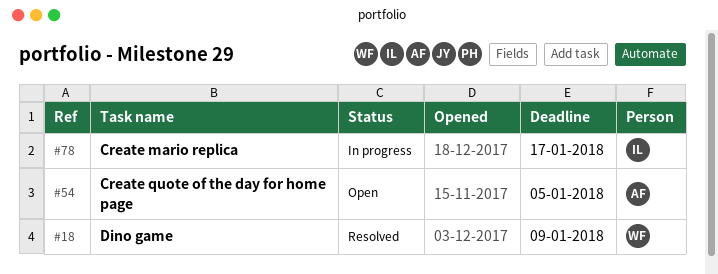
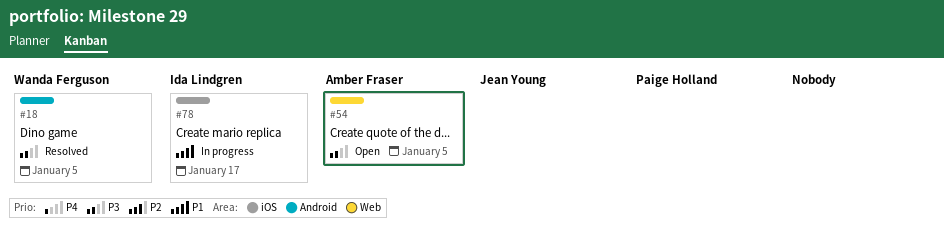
#18, due: Jan 9 -> Jan 5

